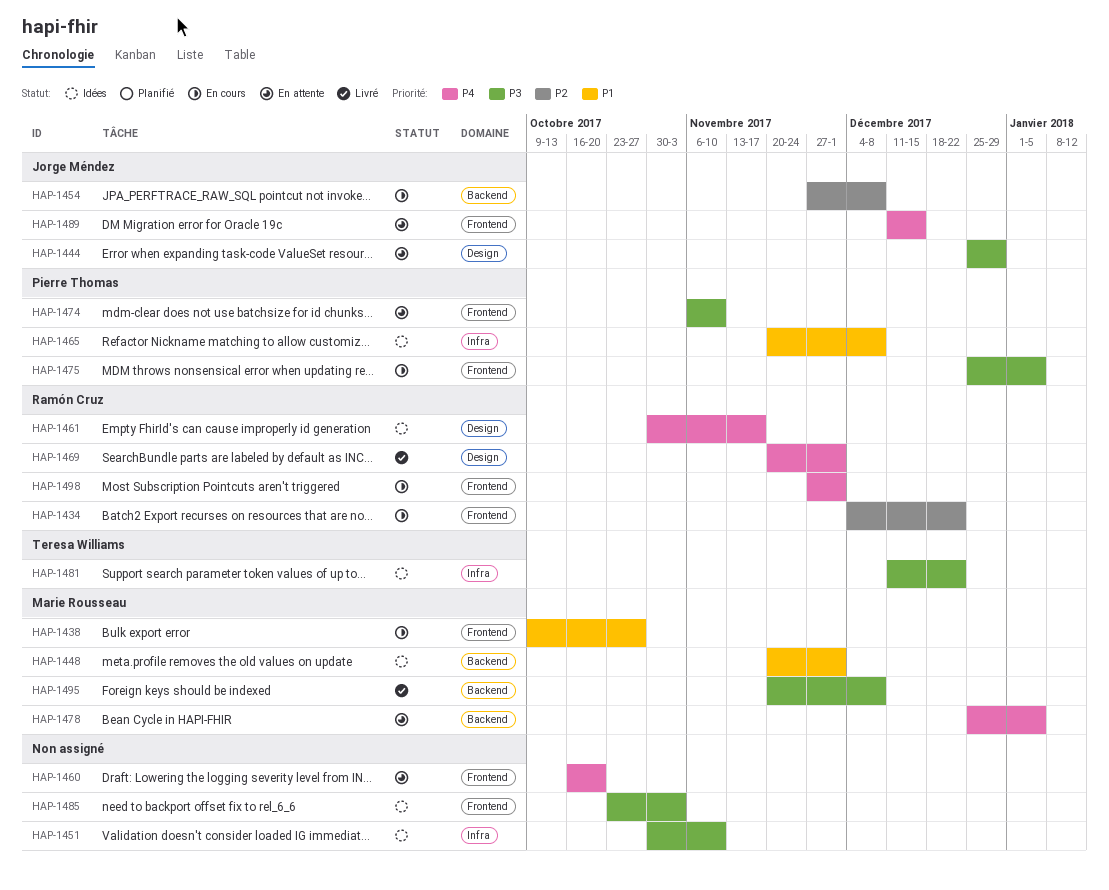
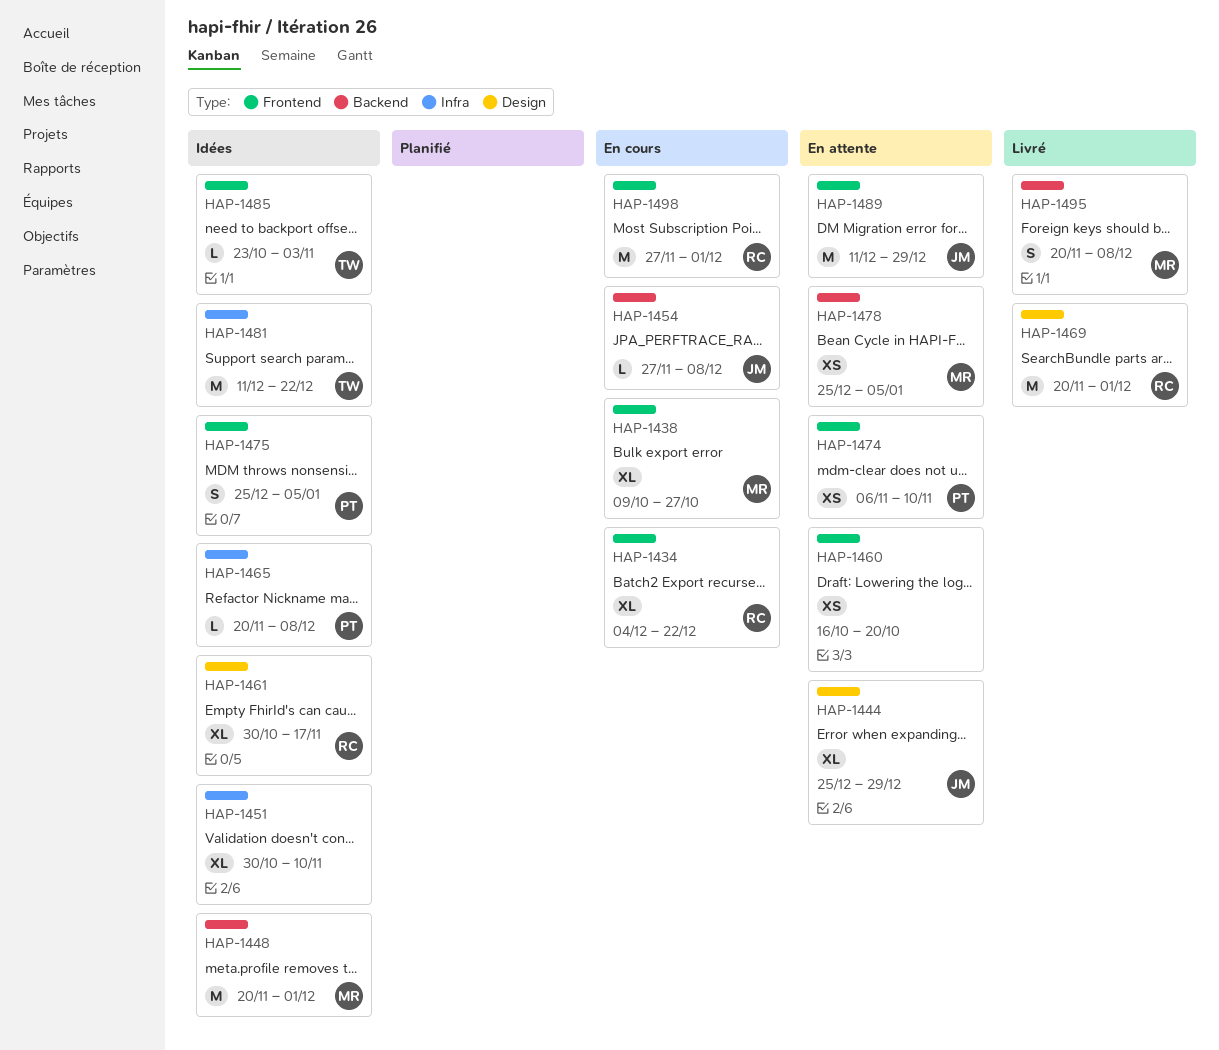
HAP-1475, status: En cours -> Idées
HAP-1485, owner: none -> Teresa Williams
HAP-1489, due: Dec 15 -> Dec 29

